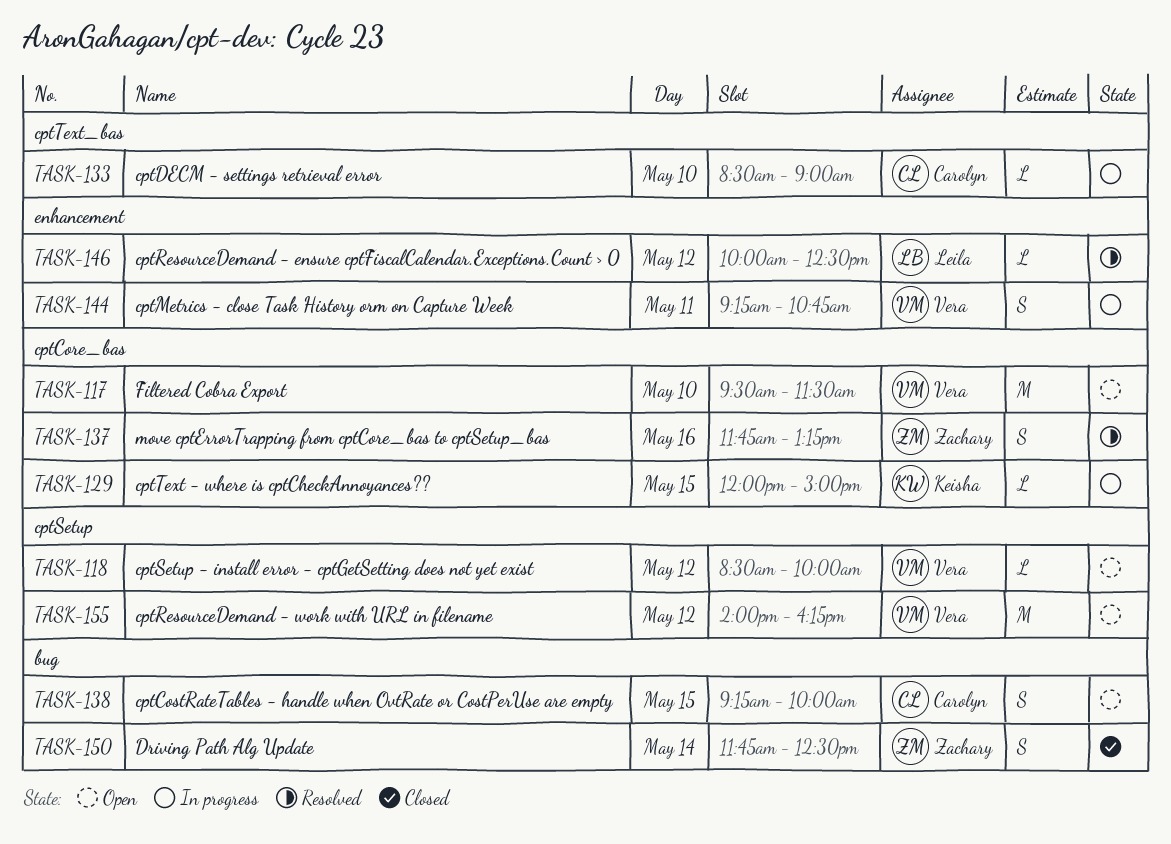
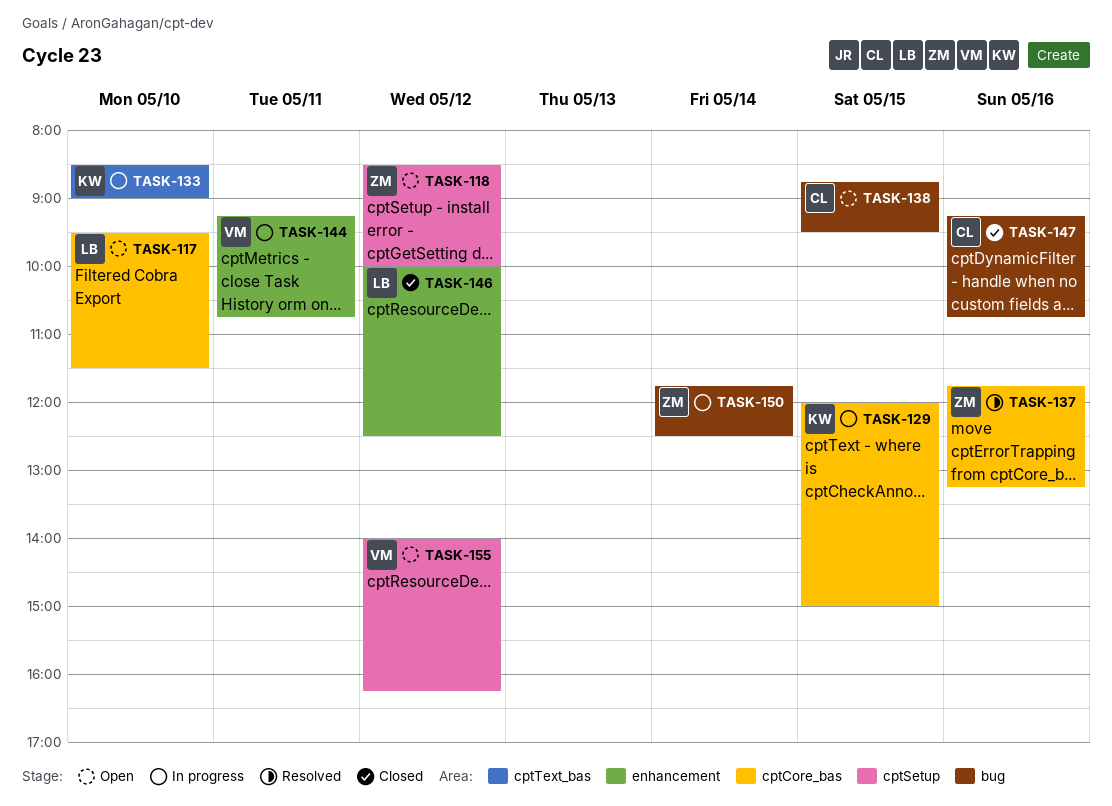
TASK-117, owner: Vera -> Leila
TASK-118, owner: Vera -> Zachary
TASK-133, owner: Carolyn -> Keisha
TASK-138, begins: 09:15 -> 08:45
TASK-138, ends: 10:00 -> 09:30
TASK-146, status: Resolved -> Closed
TASK-147: none -> present
TASK-150, status: Closed -> In progress

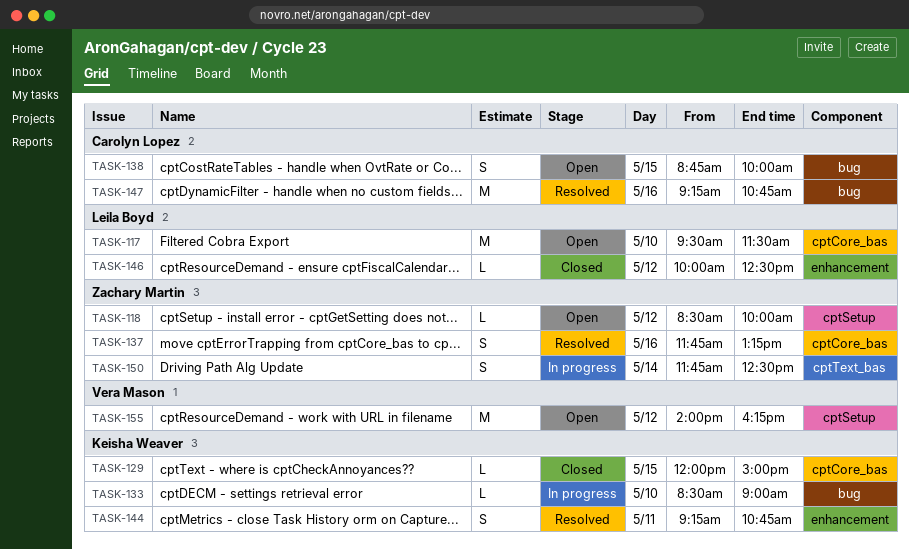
TASK-129, status: In progress -> Closed
TASK-133, label: cptText_bas -> bug
TASK-138, ends: 09:30 -> 10:00
TASK-144, status: In progress -> Resolved
TASK-144, owner: Vera Mason -> Keisha Weaver
TASK-147, status: Closed -> Resolved
TASK-150, label: bug -> cptText_bas

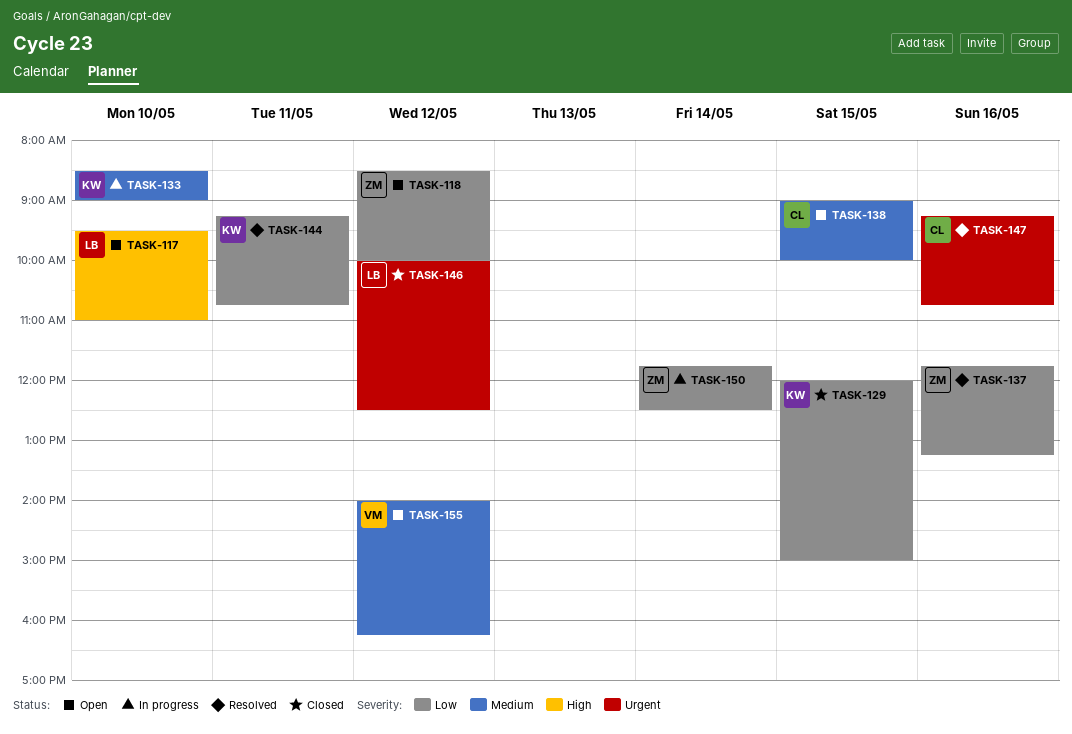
TASK-117, ends: 11:30 -> 11:00
TASK-138, begins: 08:45 -> 09:00

